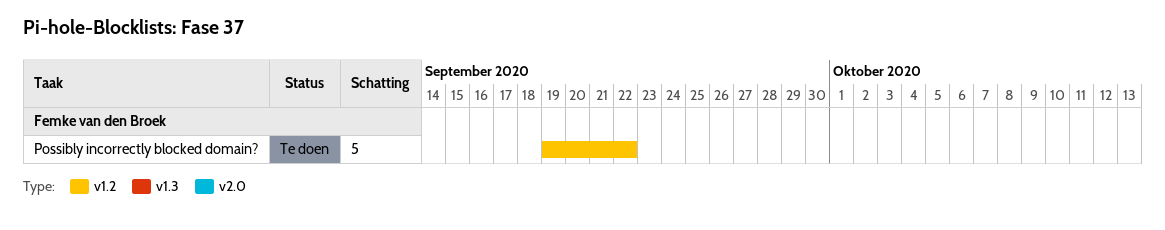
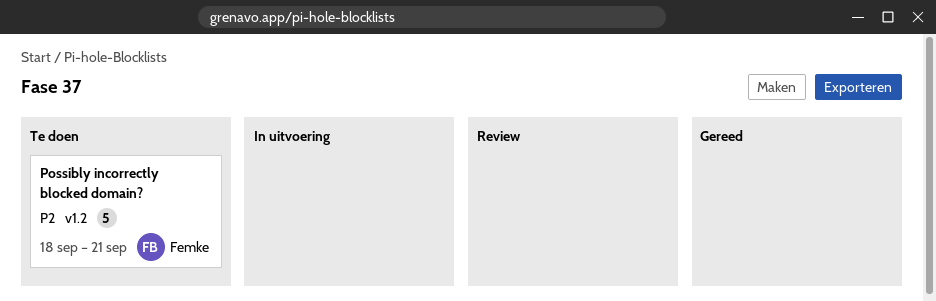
Possibly incorrectly blocked domain?, start: Sep 19 -> Sep 18
Possibly incorrectly blocked domain?, due: Sep 22 -> Sep 21

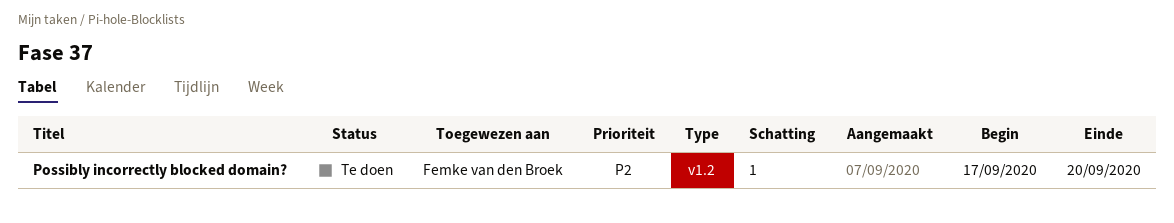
Possibly incorrectly blocked domain?, estimate: 5 -> 1
Possibly incorrectly blocked domain?, start: Sep 18 -> Sep 17
Possibly incorrectly blocked domain?, due: Sep 21 -> Sep 20

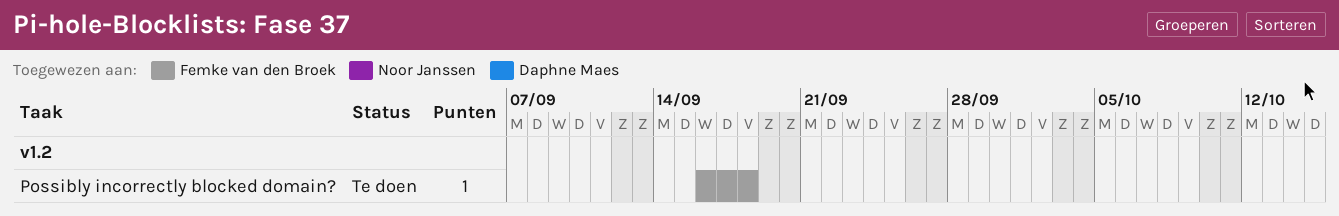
Possibly incorrectly blocked domain?, start: Sep 17 -> Sep 16
Possibly incorrectly blocked domain?, due: Sep 20 -> Sep 18

